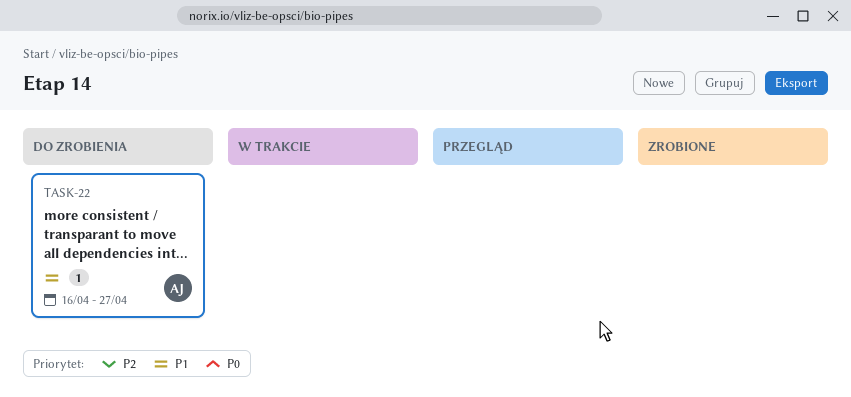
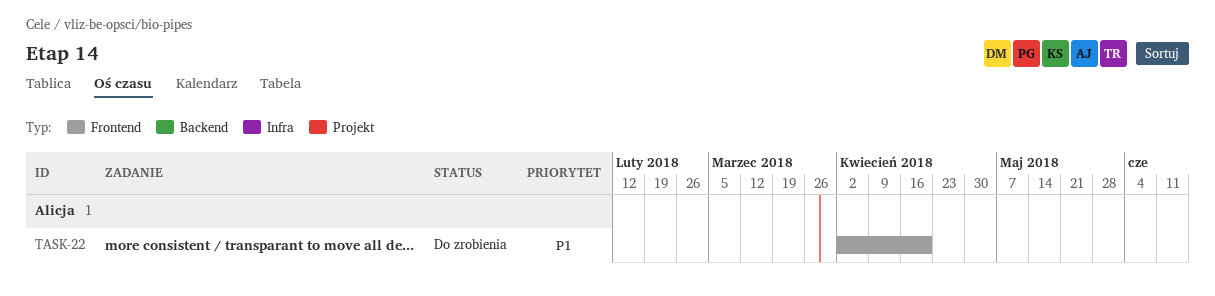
TASK-22, start: Apr 16 -> Apr 2
TASK-22, due: Apr 27 -> Apr 20

